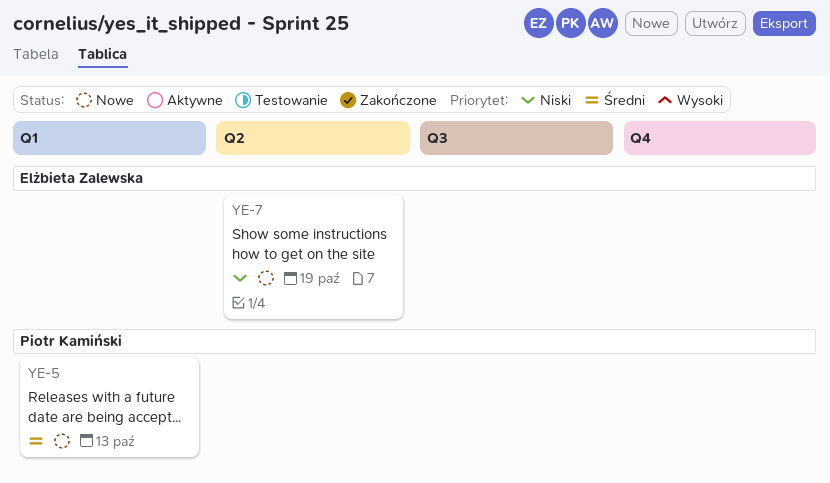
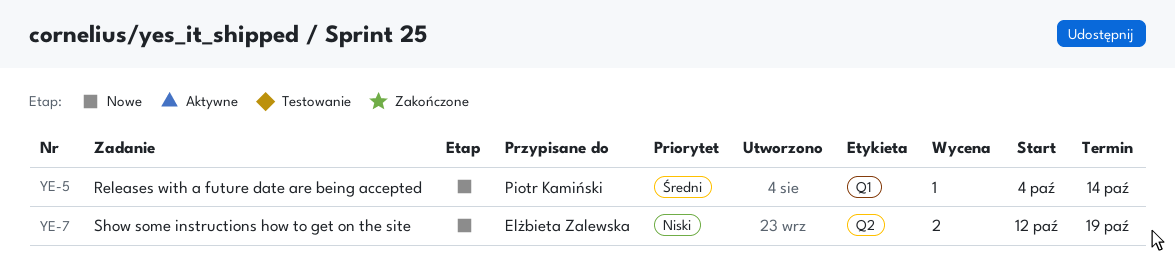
YE-5, due: Oct 13 -> Oct 14

